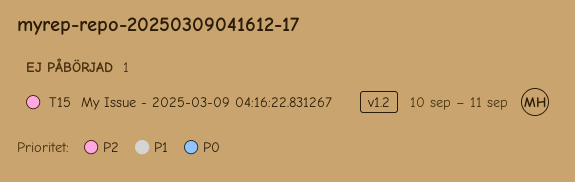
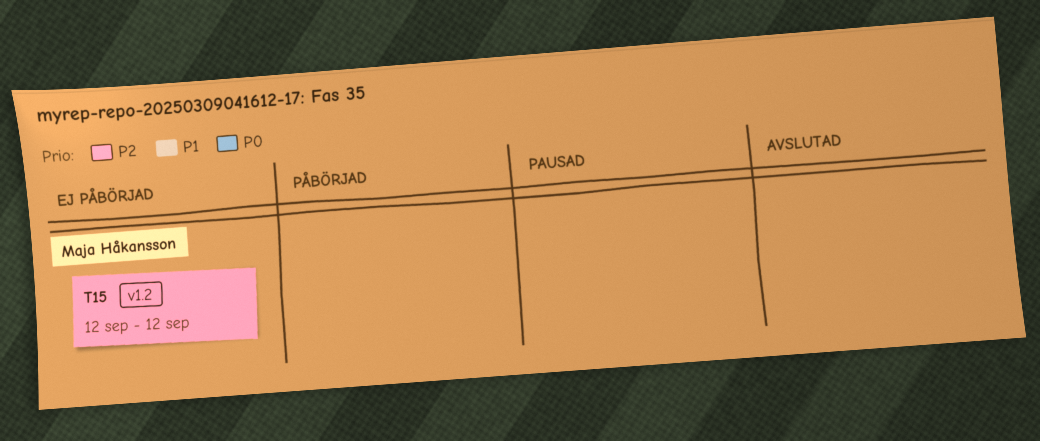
T15, start: Sep 10 -> Sep 12
T15, due: Sep 11 -> Sep 12

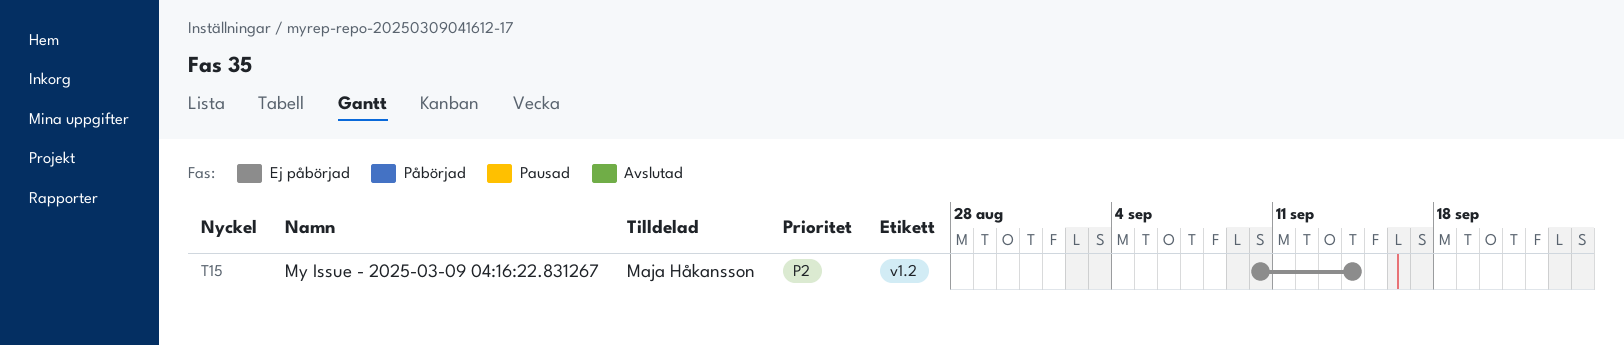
T15, start: Sep 12 -> Sep 10
T15, due: Sep 12 -> Sep 14

